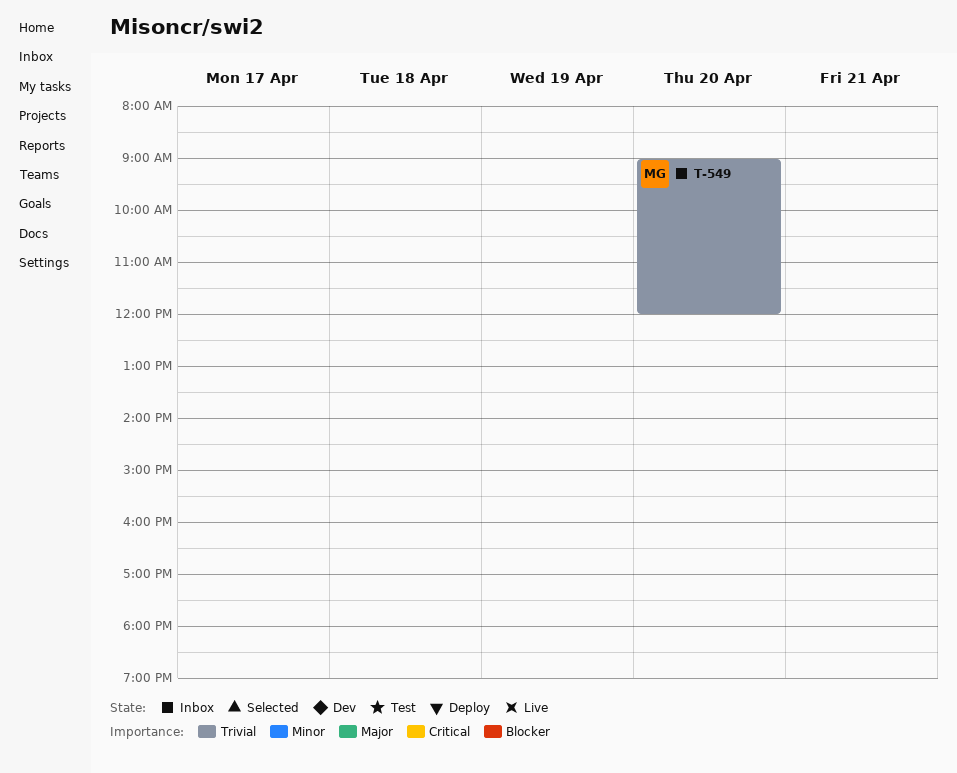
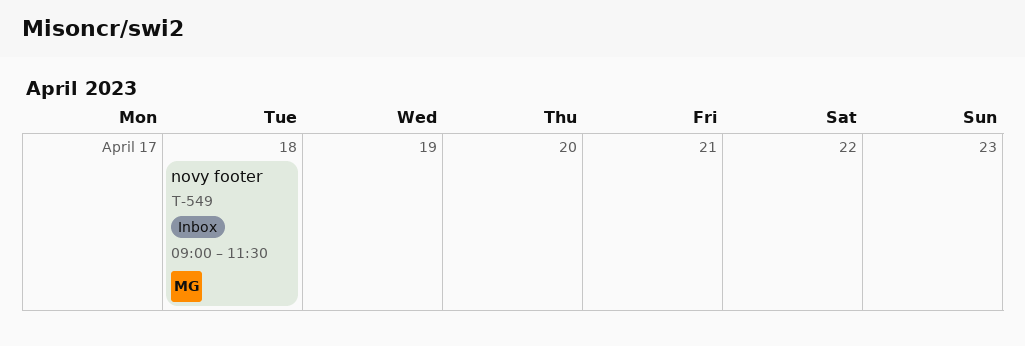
T-549, day: Apr 20 -> Apr 18
T-549, ends: 12:00 -> 11:30

